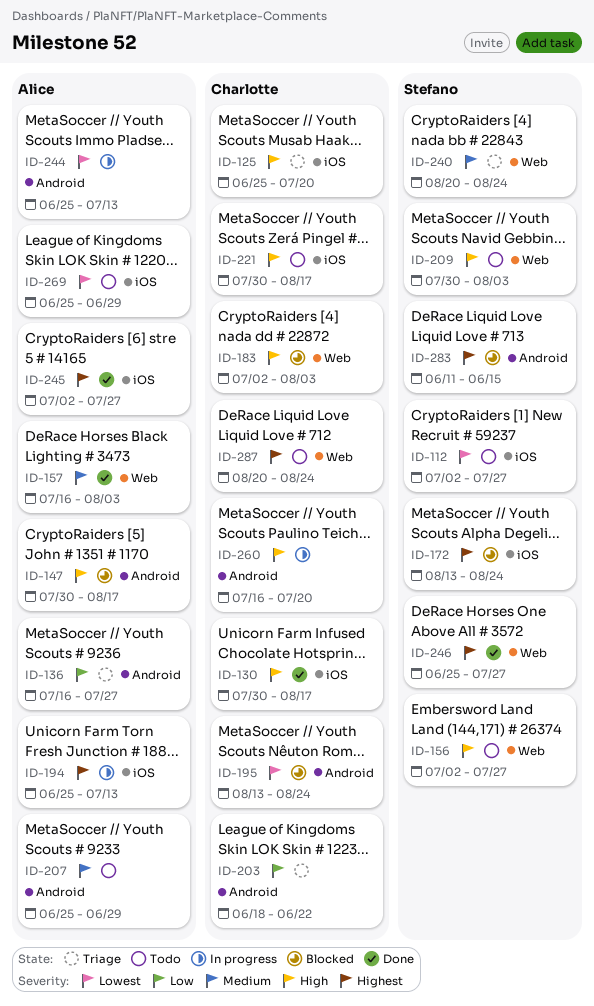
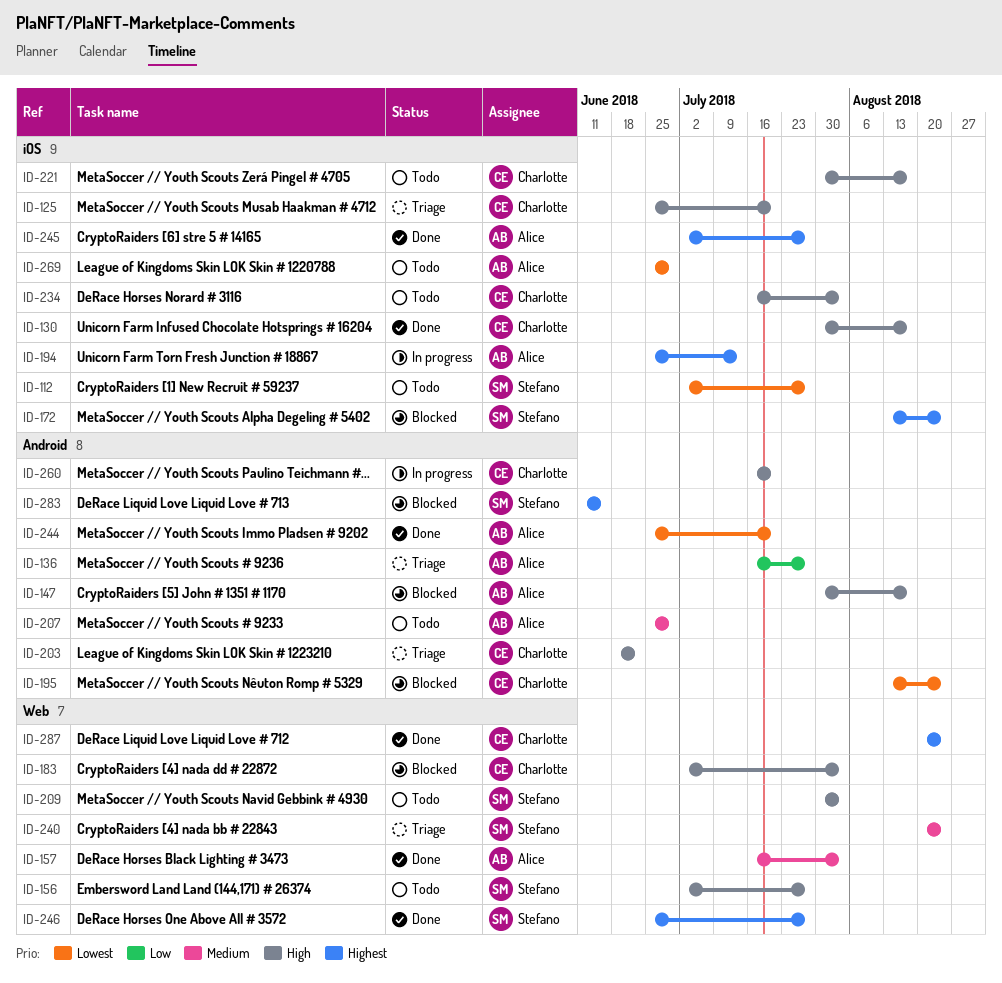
ID-203, priority: Low -> High
ID-234: none -> present
ID-244, status: In progress -> Done
ID-244, due: Jul 13 -> Jul 20
ID-287, status: Todo -> Done

